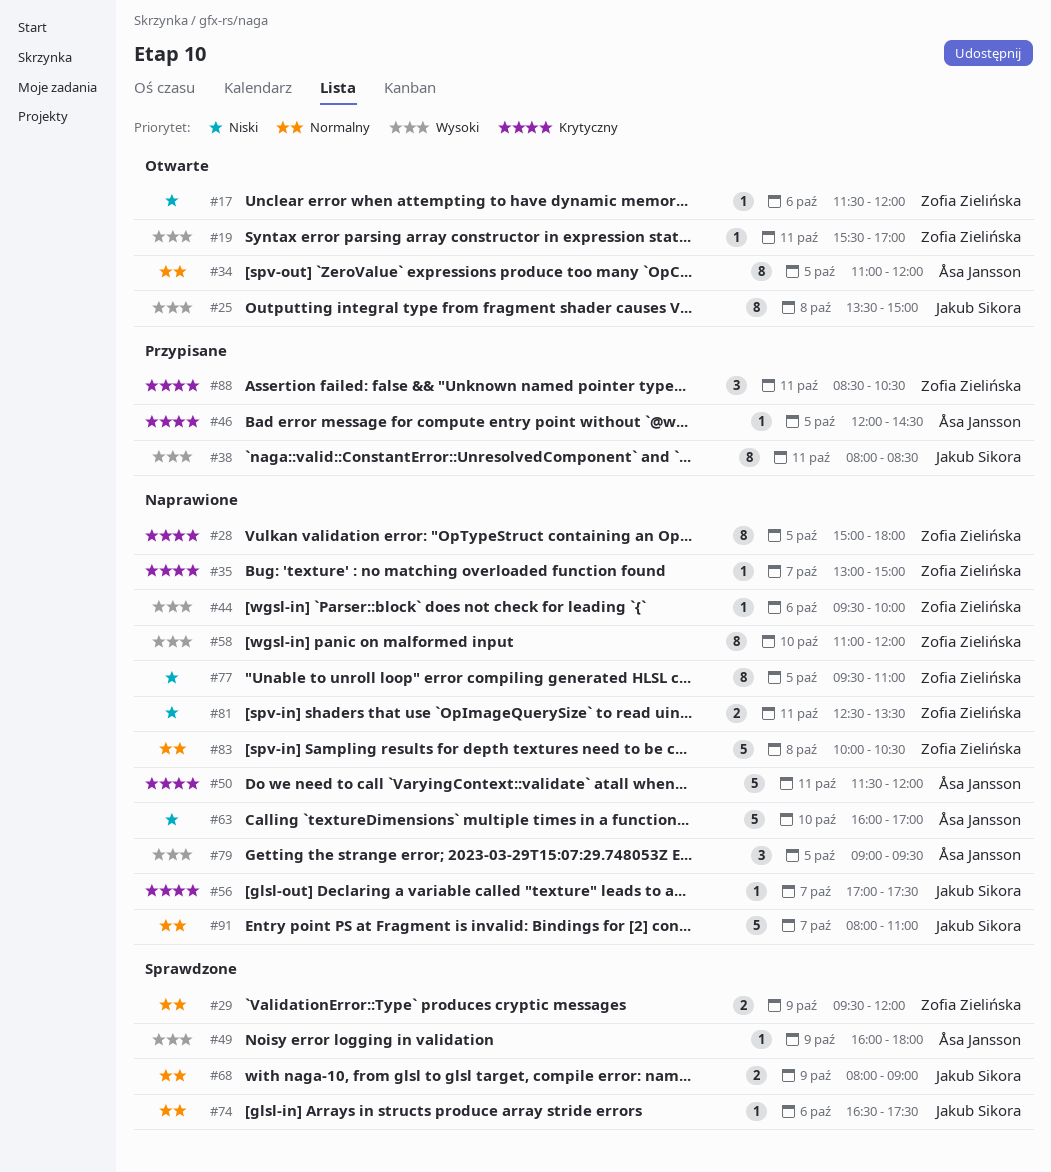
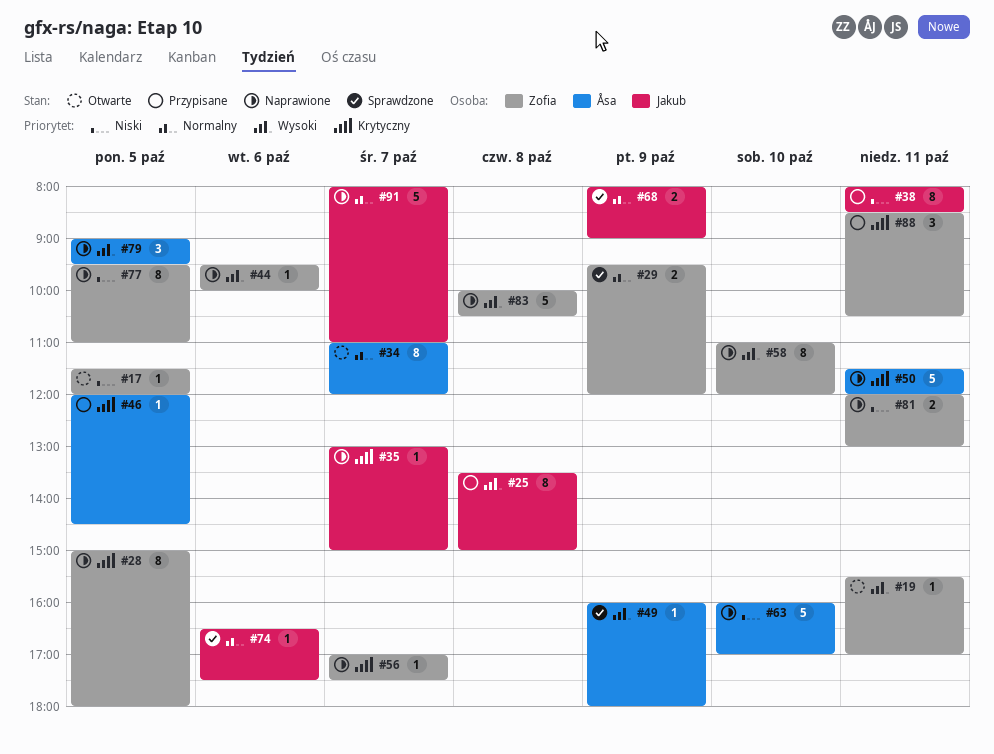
#17, day: Oct 6 -> Oct 5
#25, status: Otwarte -> Przypisane
#34, day: Oct 5 -> Oct 7
#35, owner: Zofia Zielińska -> Jakub Sikora
#38, priority: Wysoki -> Niski
#56, owner: Jakub Sikora -> Zofia Zielińska
#81, begins: 12:30 -> 12:00
#81, ends: 13:30 -> 13:00
#83, priority: Normalny -> Wysoki

